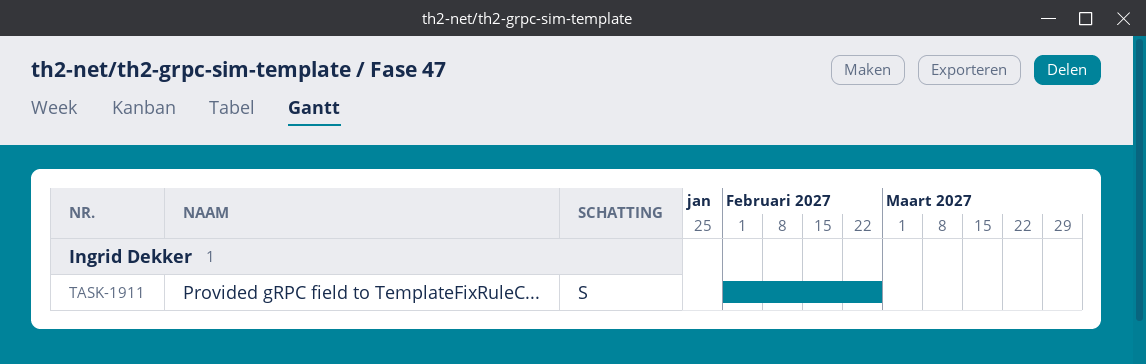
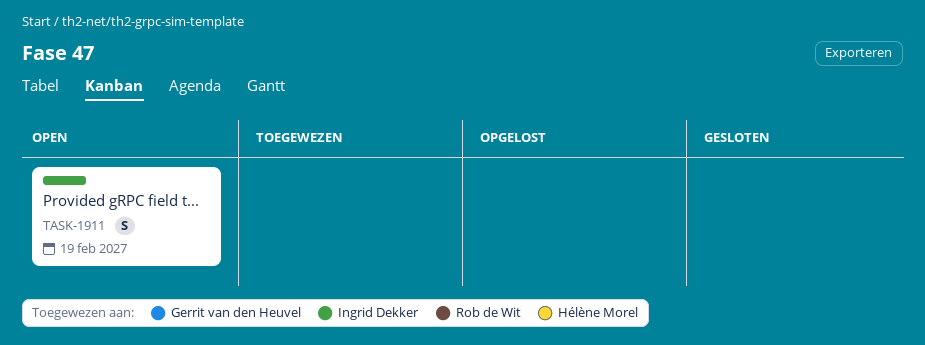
TASK-1911, due: Feb 26 -> Feb 19

